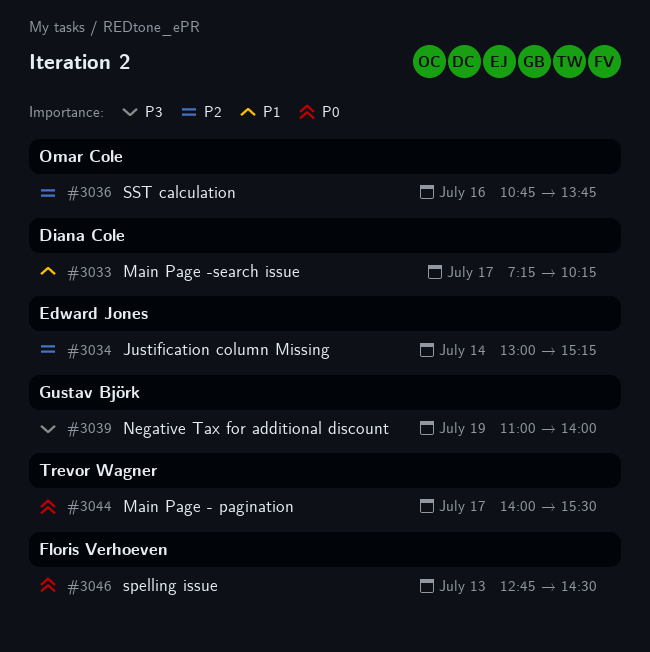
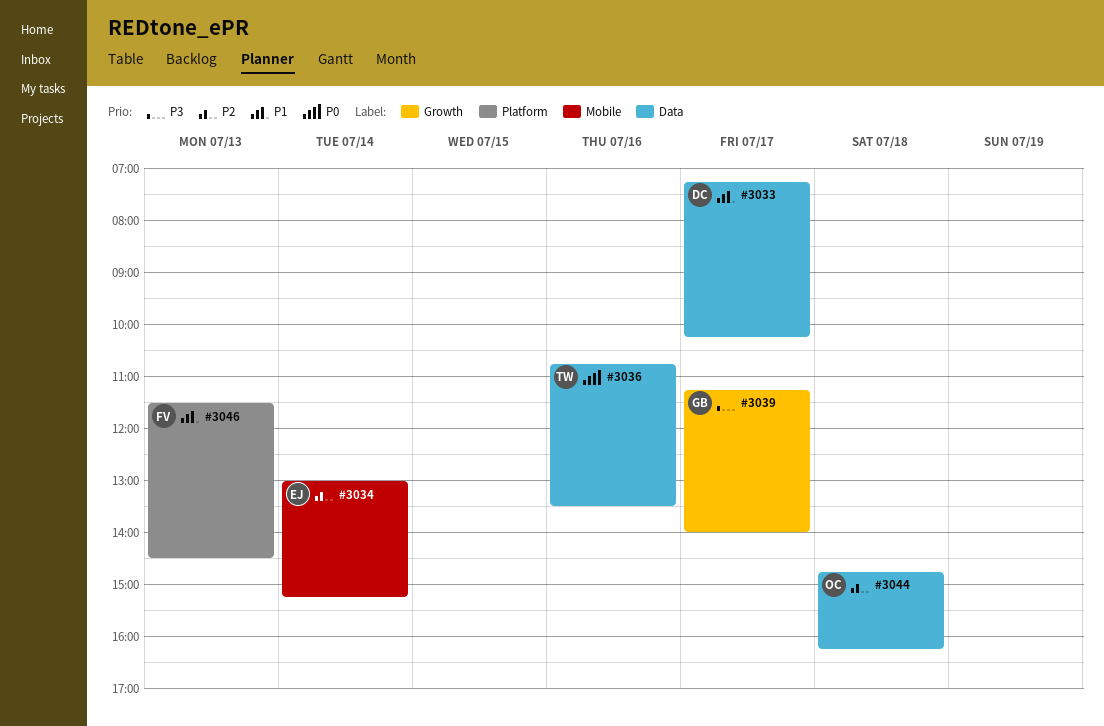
#3036, owner: Omar Cole -> Trevor Wagner
#3036, priority: P2 -> P0
#3036, ends: 13:45 -> 13:30
#3039, day: Jul 19 -> Jul 17
#3039, begins: 11:00 -> 11:15
#3044, owner: Trevor Wagner -> Omar Cole
#3044, priority: P0 -> P2
#3044, day: Jul 17 -> Jul 18
#3044, begins: 14:00 -> 14:45
#3044, ends: 15:30 -> 16:15
#3046, priority: P0 -> P1
#3046, begins: 12:45 -> 11:30

